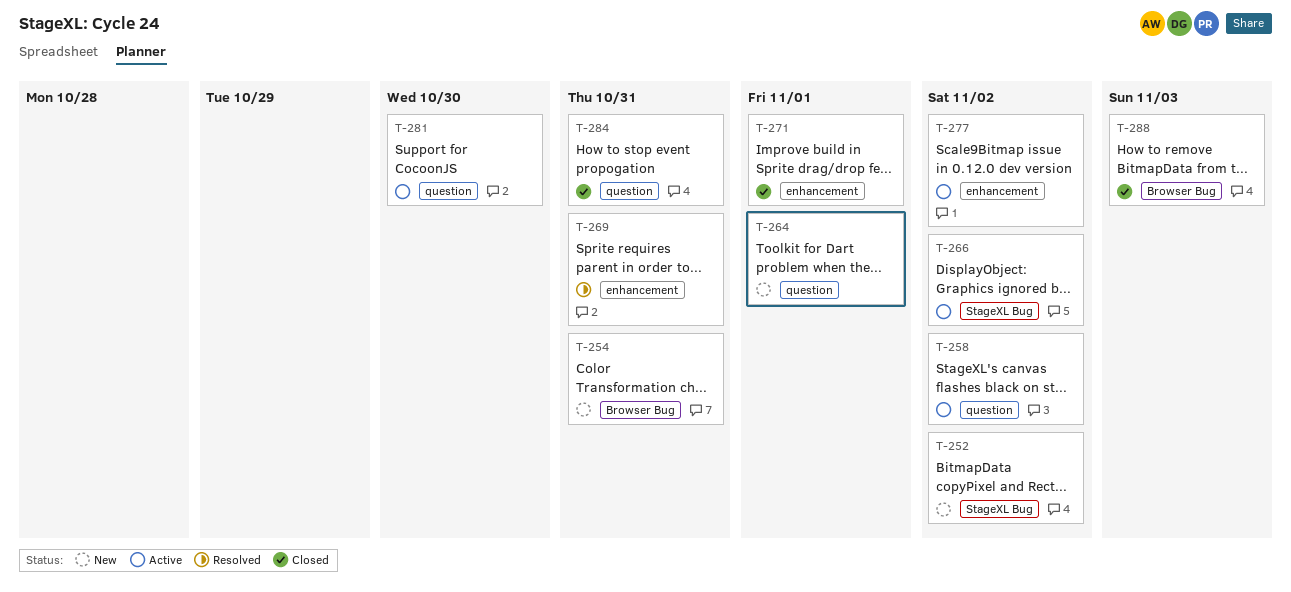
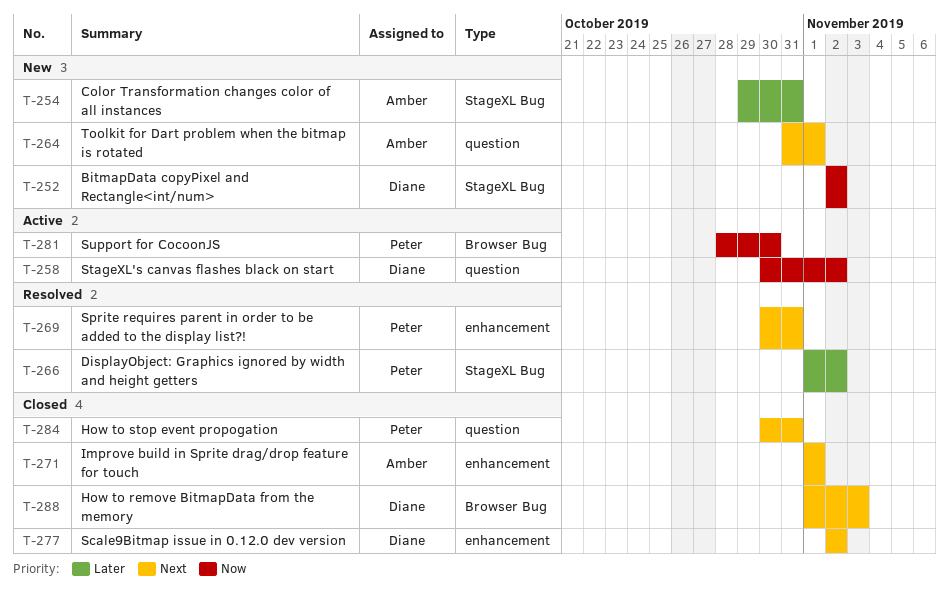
T-254, label: Browser Bug -> StageXL Bug
T-266, status: Active -> Resolved
T-277, status: Active -> Closed
T-281, label: question -> Browser Bug

